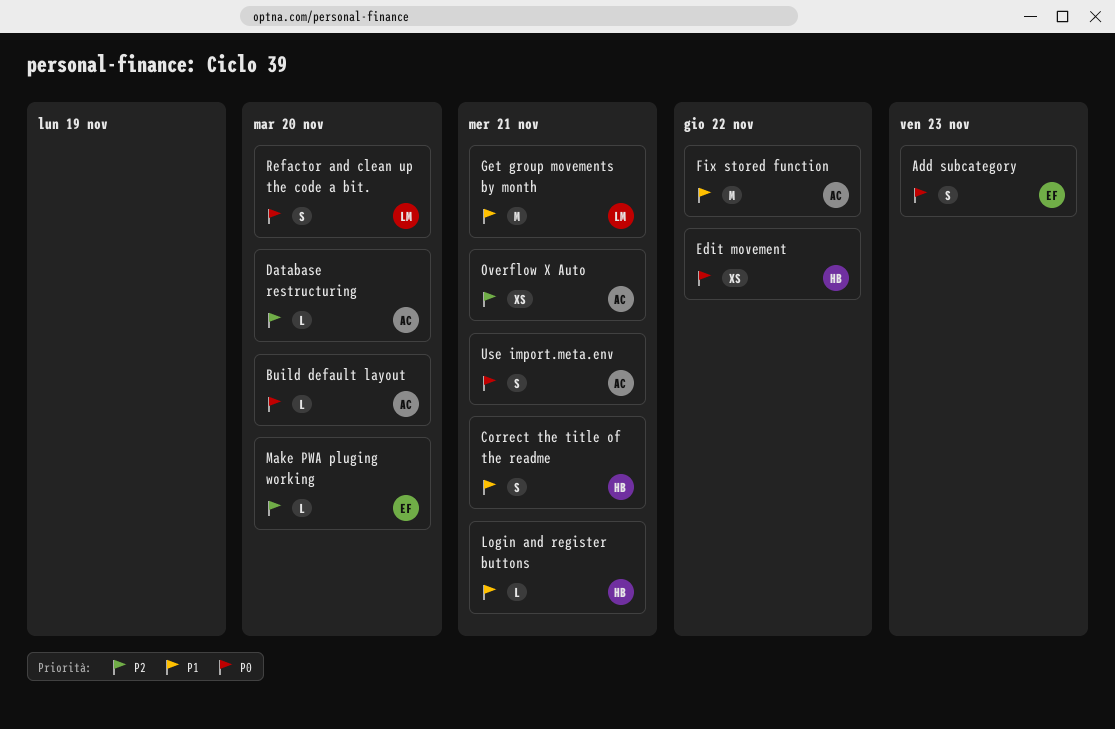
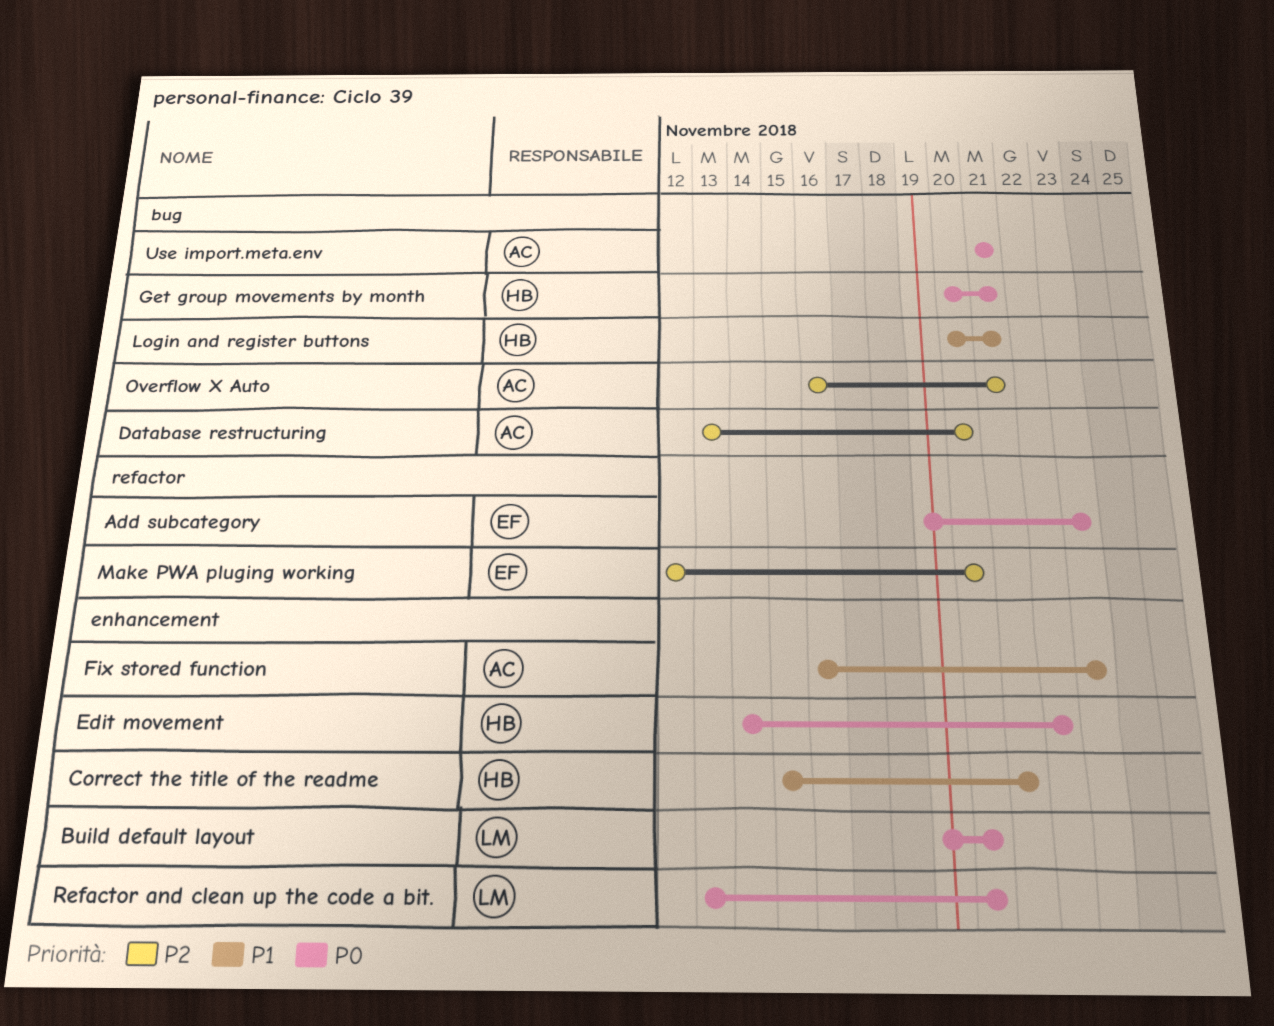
Build default layout, owner: AC -> LM
Fix stored function, due: Nov 22 -> Nov 23
Get group movements by month, owner: LM -> HB
Get group movements by month, priority: P1 -> P0

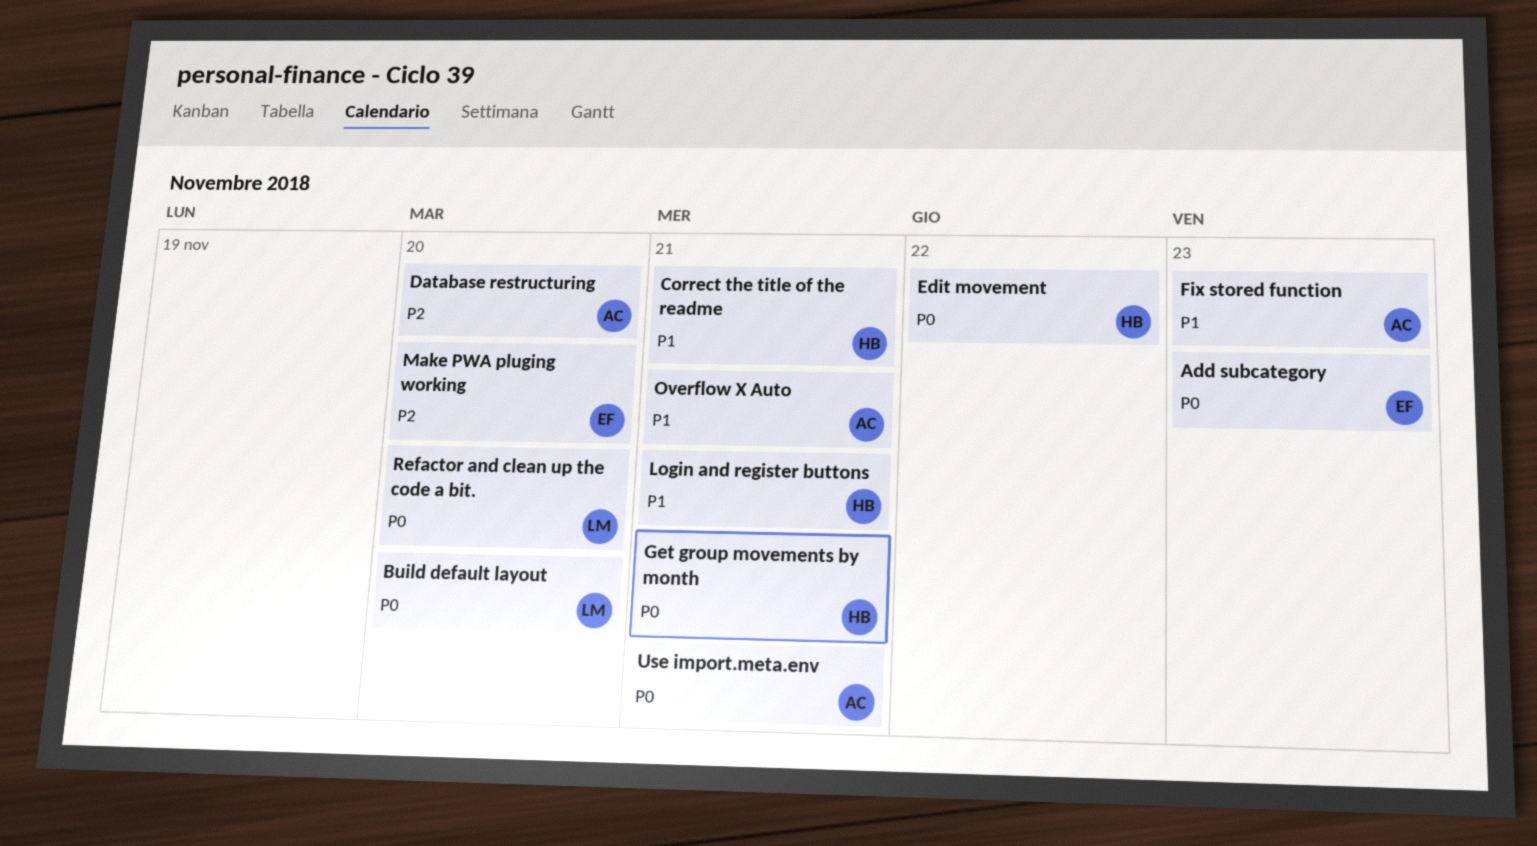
Overflow X Auto, priority: P2 -> P1

